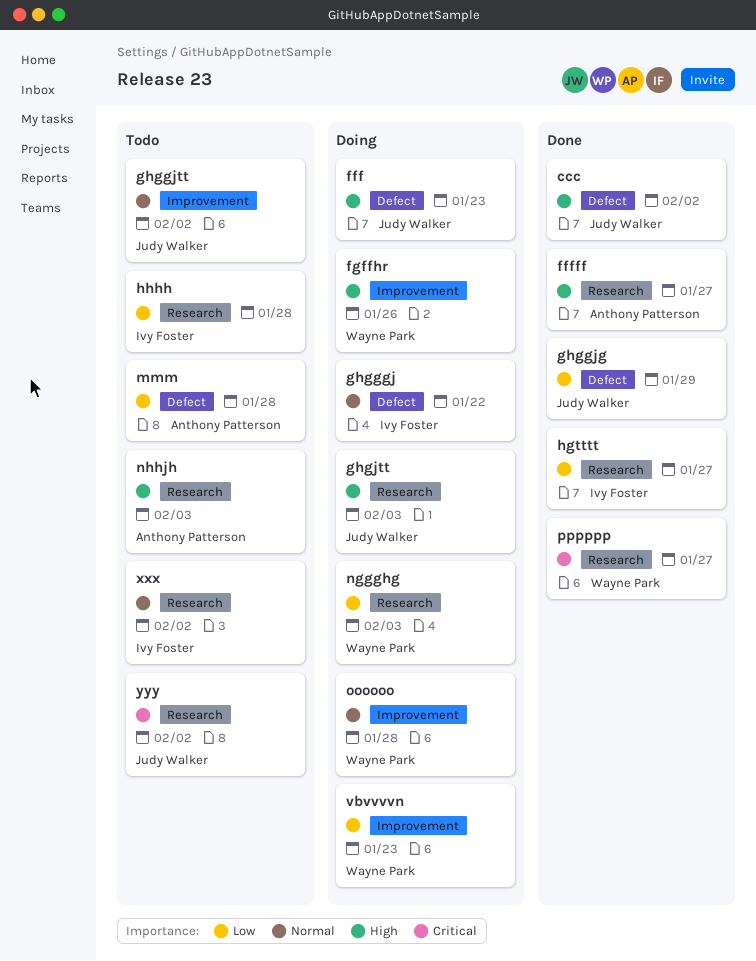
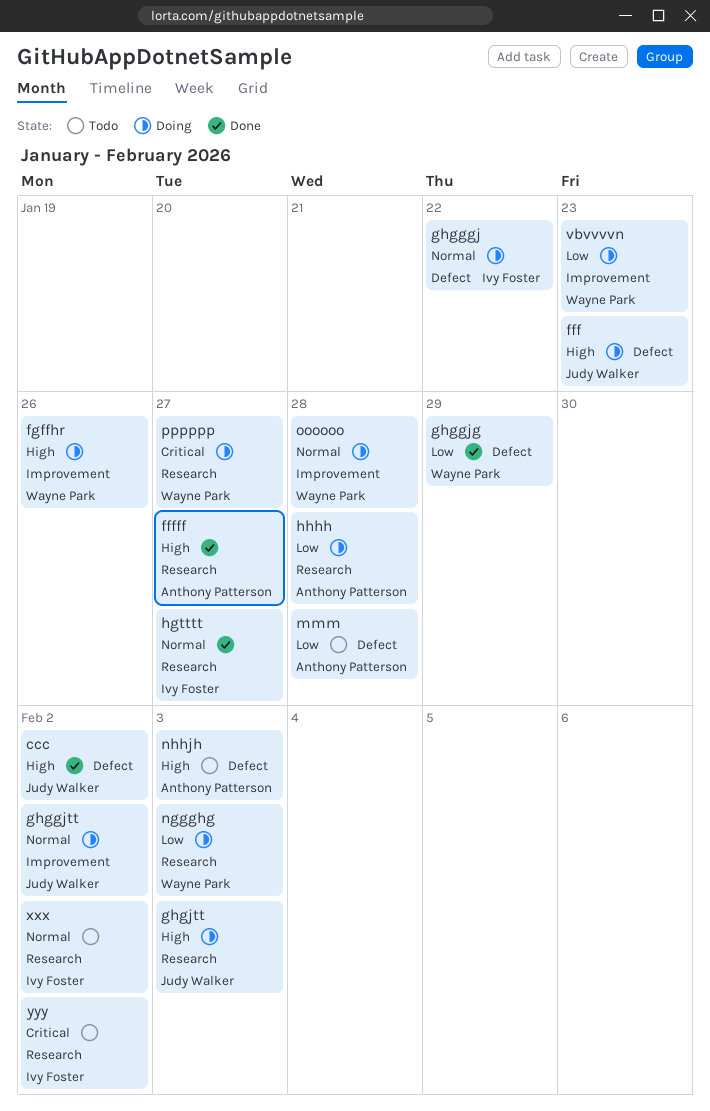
ghggjg, owner: Judy Walker -> Wayne Park
ghggjtt, status: Todo -> Doing
hgtttt, priority: Low -> Normal
hhhh, status: Todo -> Doing
hhhh, owner: Ivy Foster -> Anthony Patterson
nhhjh, label: Research -> Defect
pppppp, status: Done -> Doing
yyy, owner: Judy Walker -> Ivy Foster

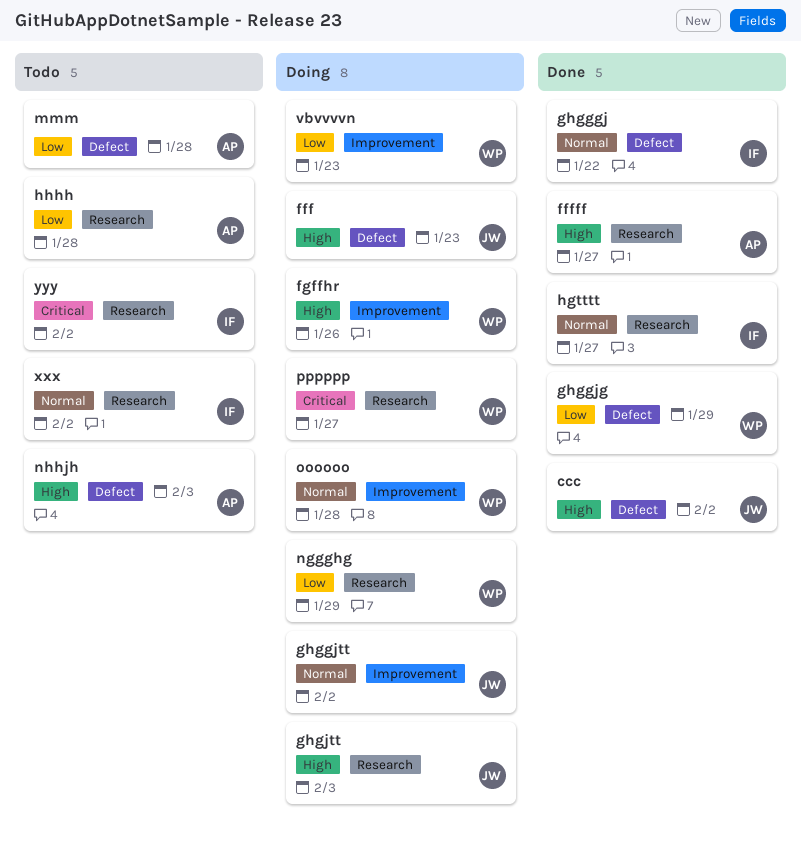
ghgggj, status: Doing -> Done
hhhh, status: Doing -> Todo
nggghg, due: Feb 3 -> Jan 29

